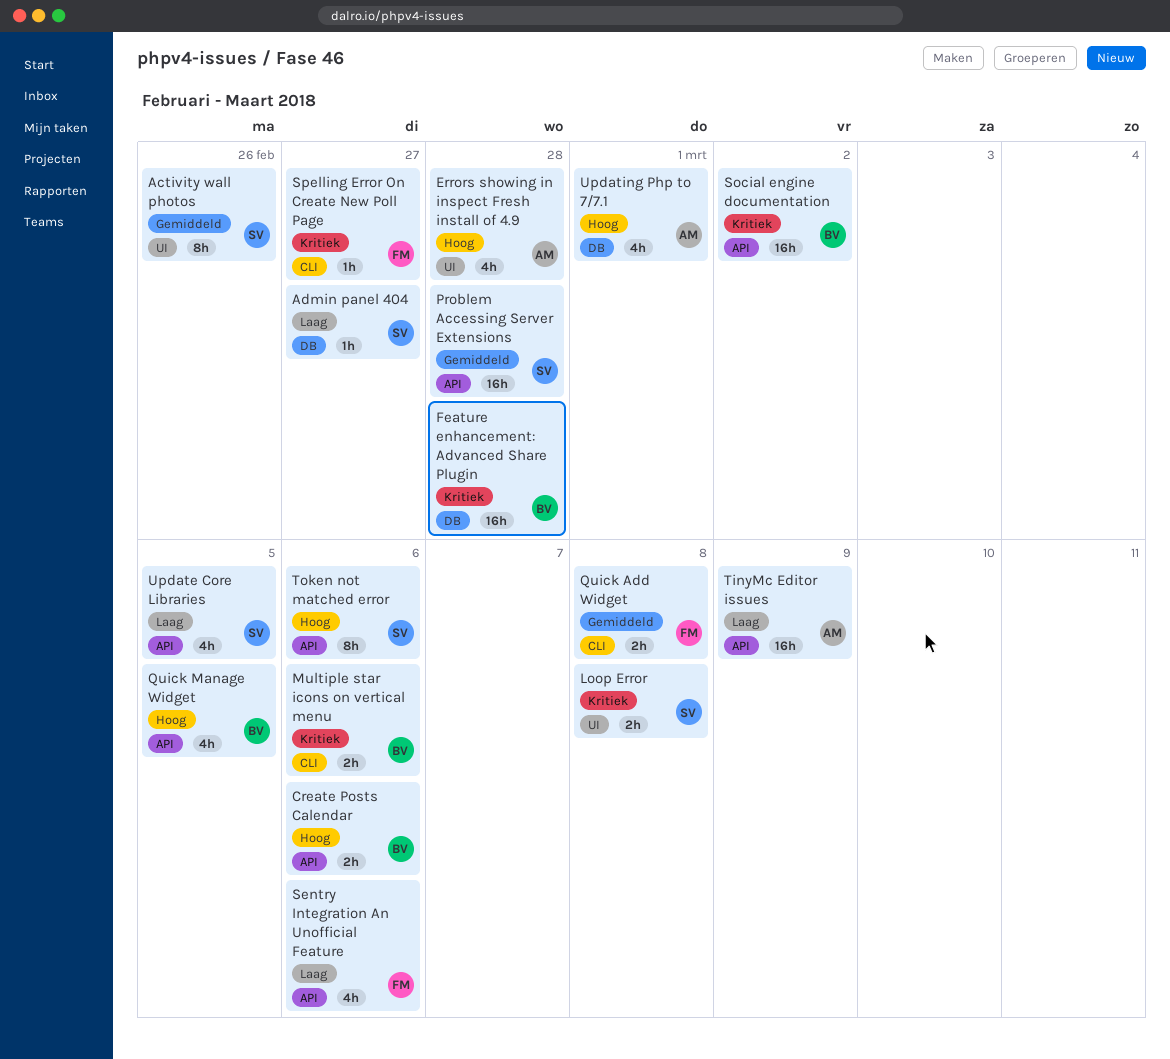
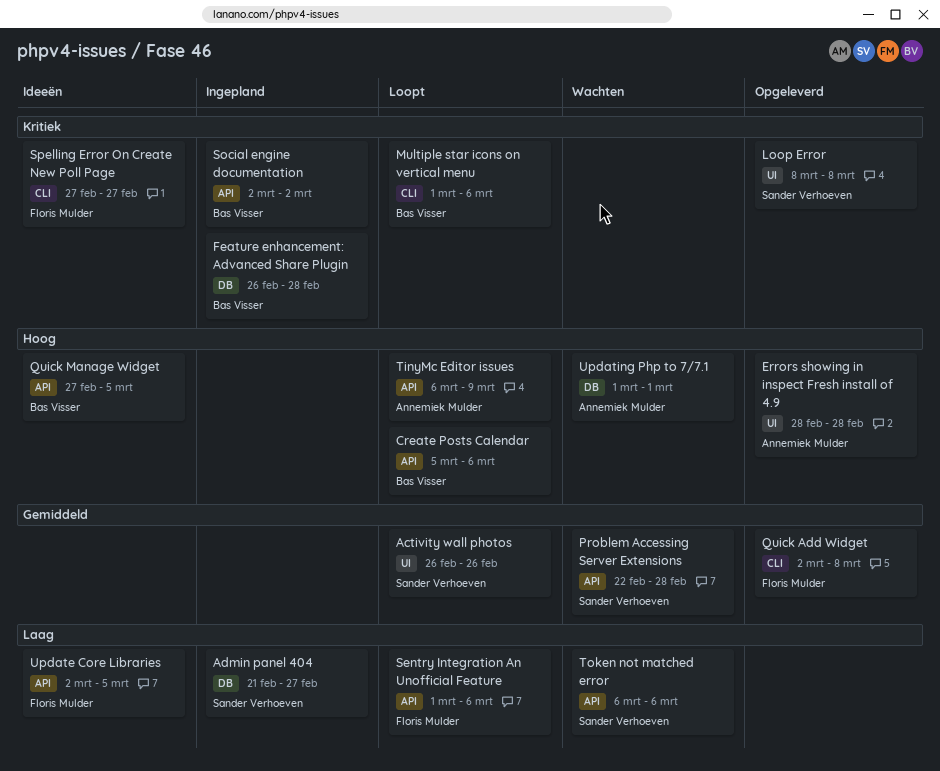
TinyMc Editor issues, priority: Laag -> Hoog
Token not matched error, priority: Hoog -> Laag
Update Core Libraries, owner: Sander Verhoeven -> Floris Mulder

